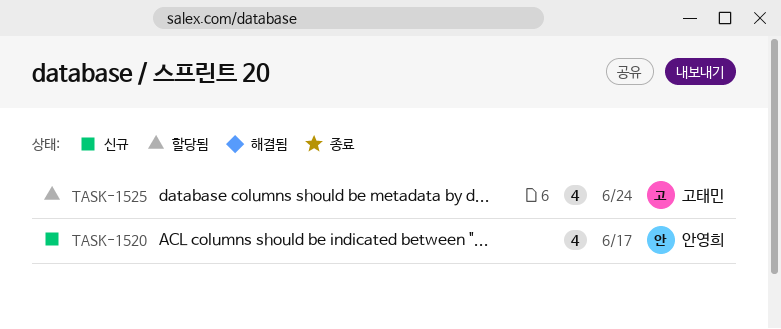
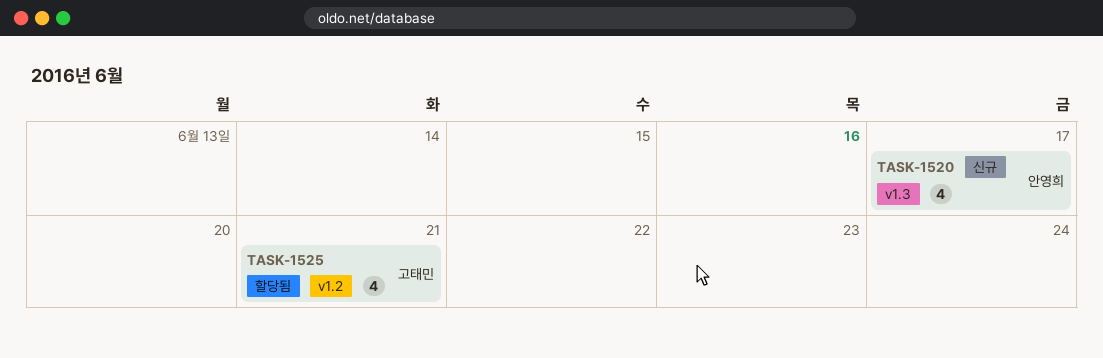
TASK-1525, due: Jun 24 -> Jun 21

